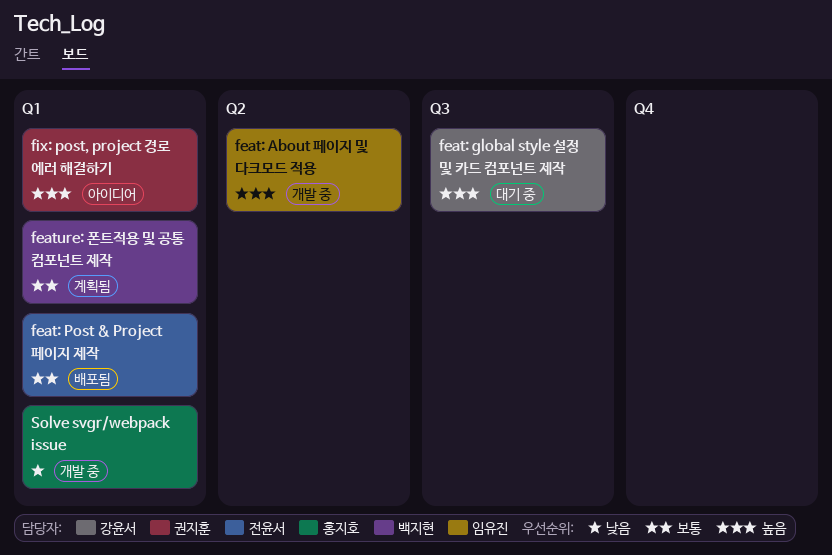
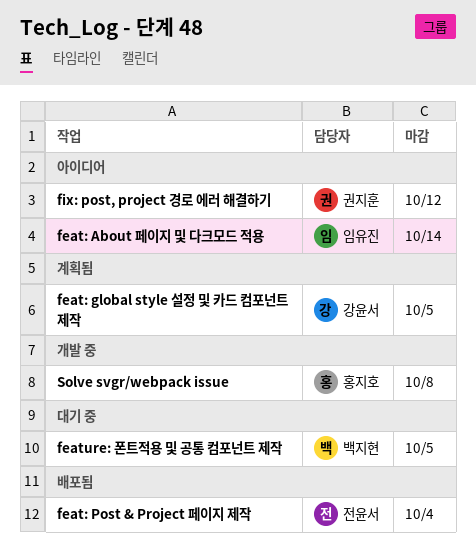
feat: About 페이지 및 다크모드 적용, status: 개발 중 -> 아이디어
feat: global style 설정 및 카드 컴포넌트 제작, status: 대기 중 -> 계획됨
feature: 폰트적용 및 공통 컴포넌트 제작, status: 계획됨 -> 대기 중

